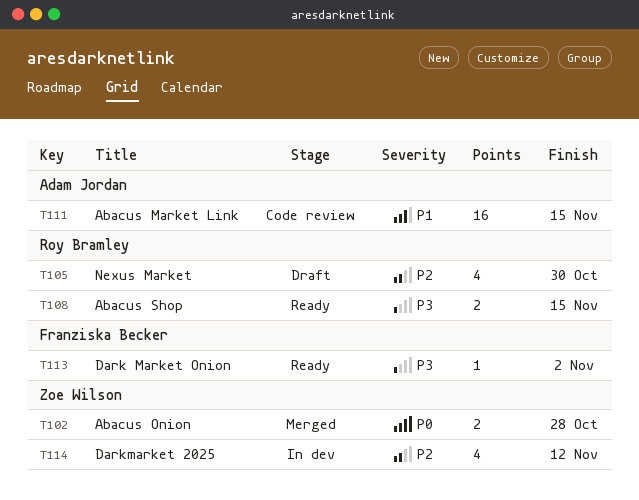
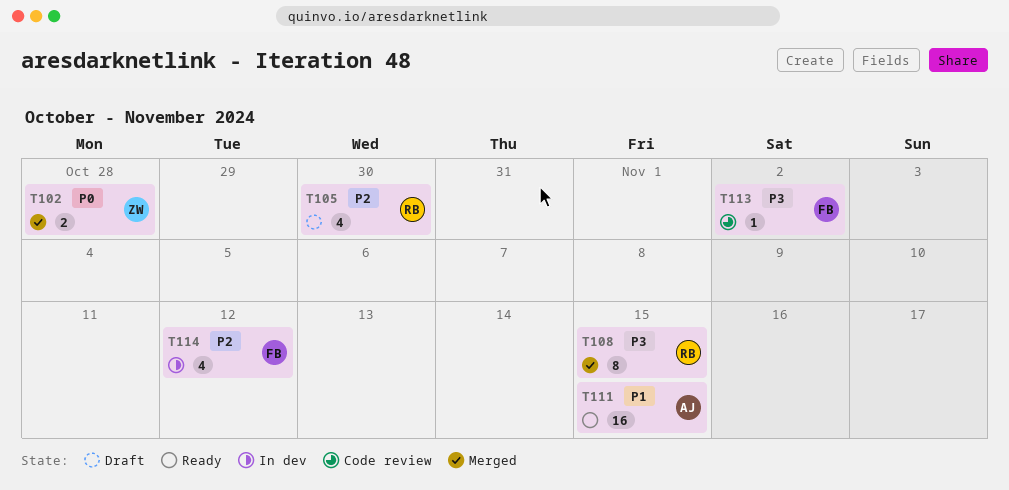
T108, status: Ready -> Merged
T108, estimate: 2 -> 8
T111, status: Code review -> Ready
T113, status: Ready -> Code review
T114, owner: Zoe Wilson -> Franziska Becker

